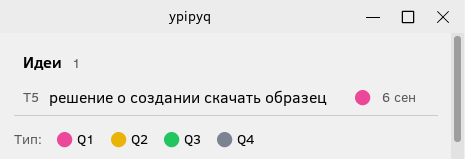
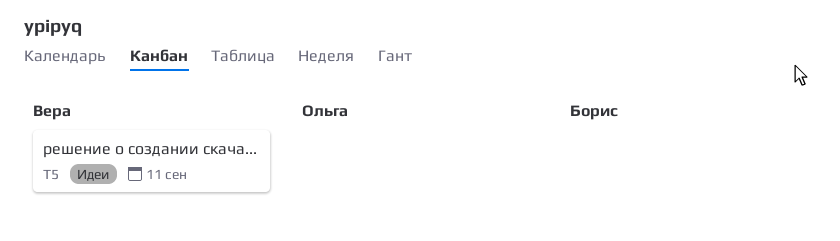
T5, due: Sep 6 -> Sep 11

